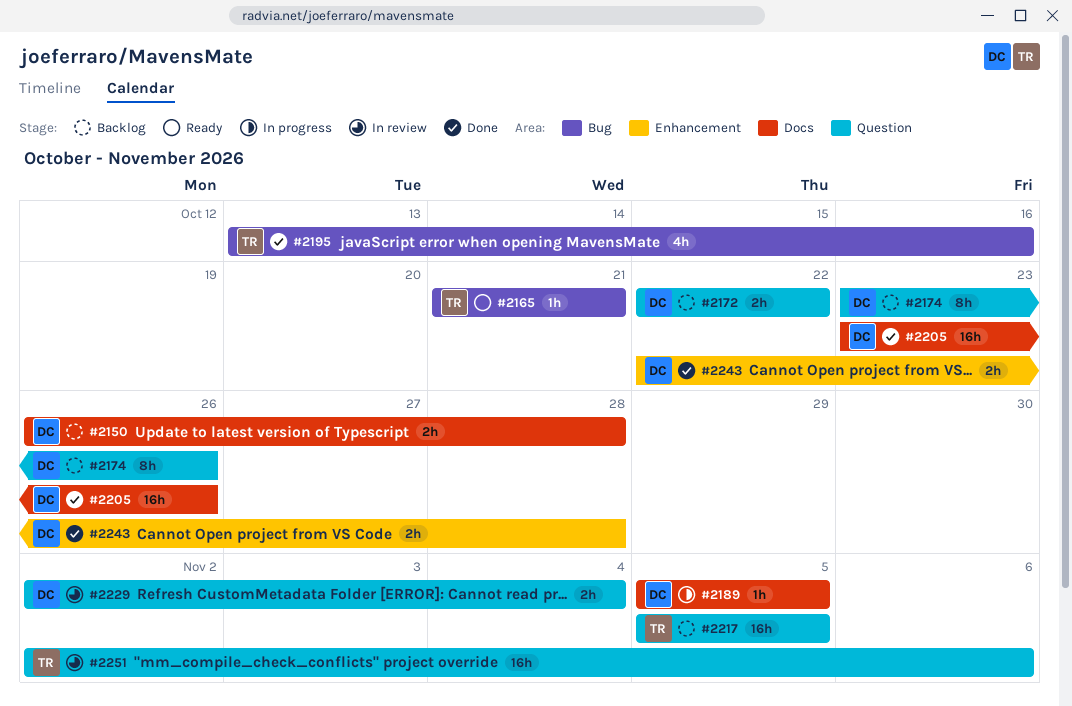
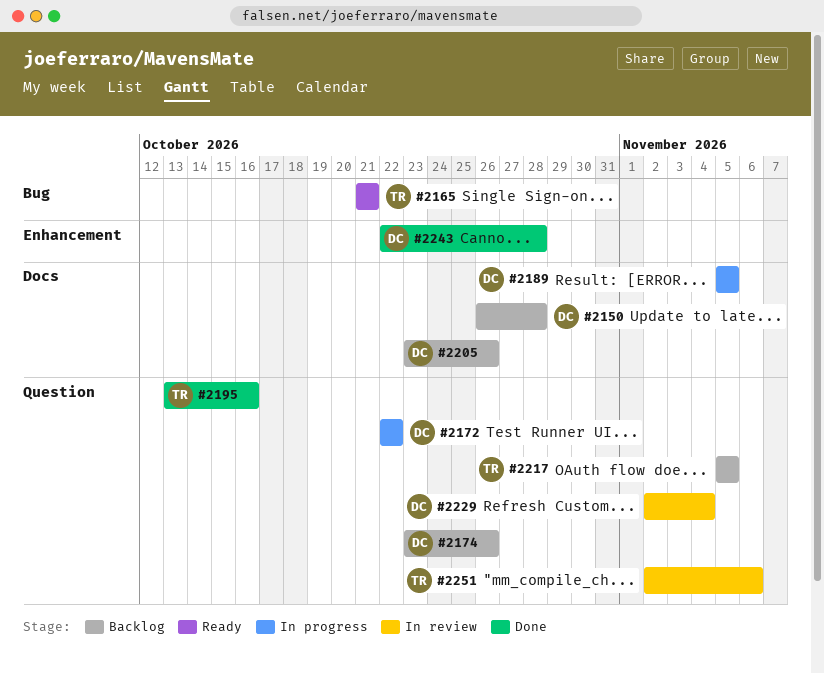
#2172, status: Backlog -> In progress
#2195, label: Bug -> Question
#2205, status: Done -> Backlog

